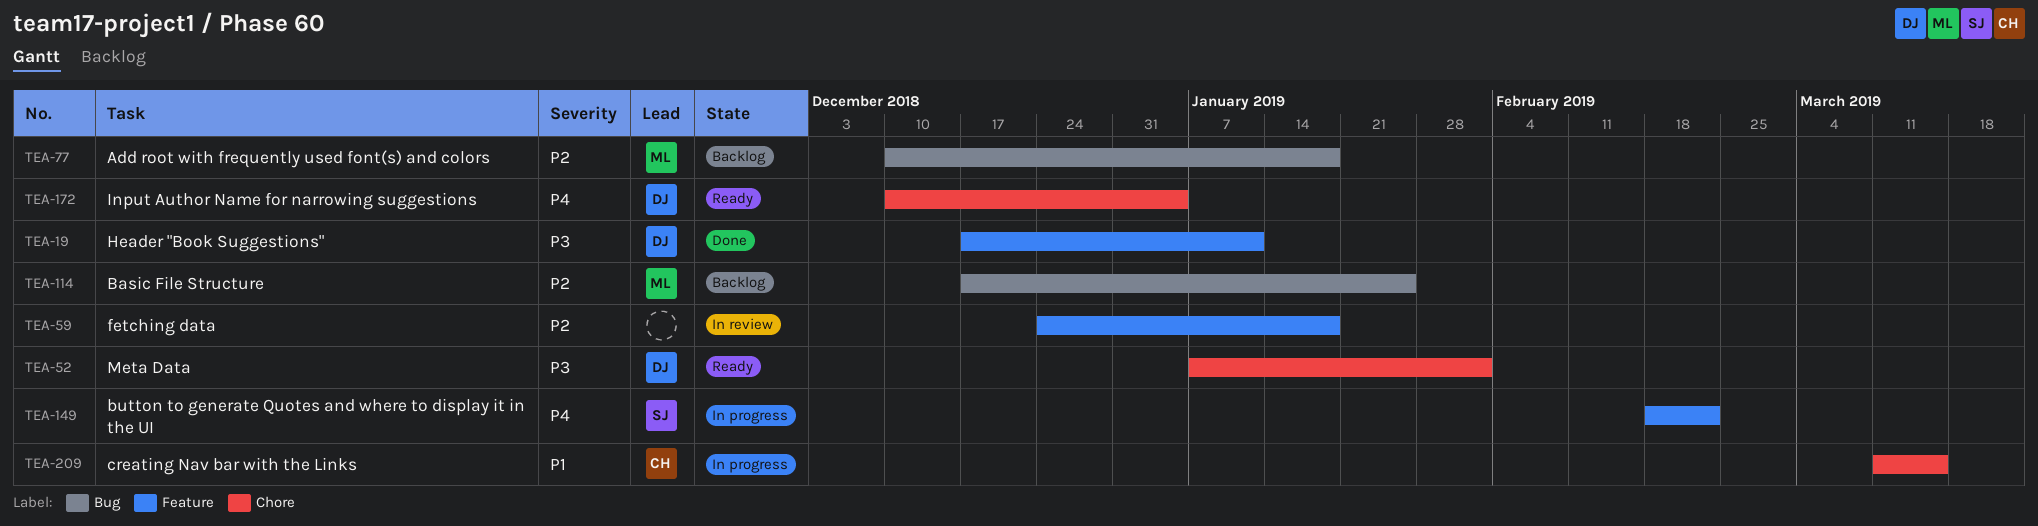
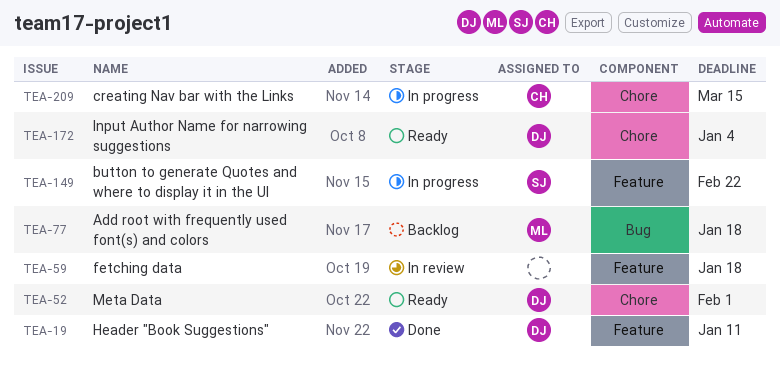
TEA-114: present -> none

